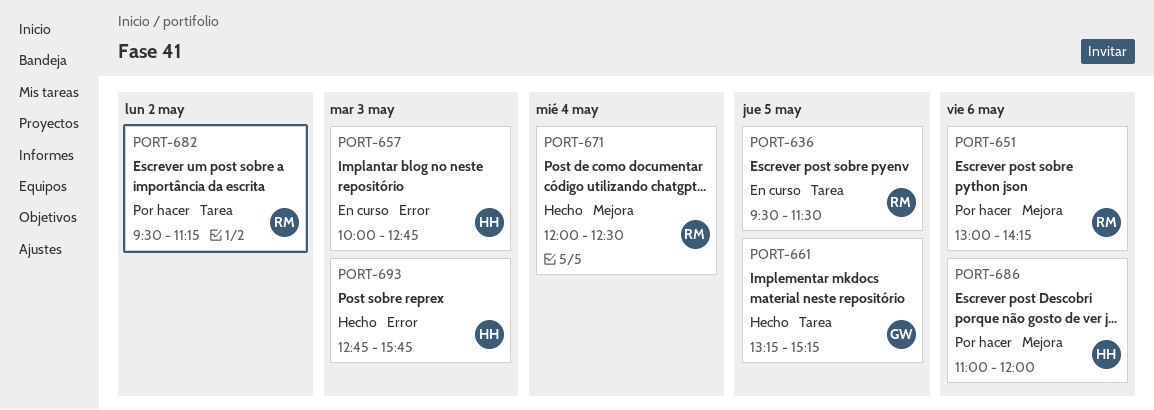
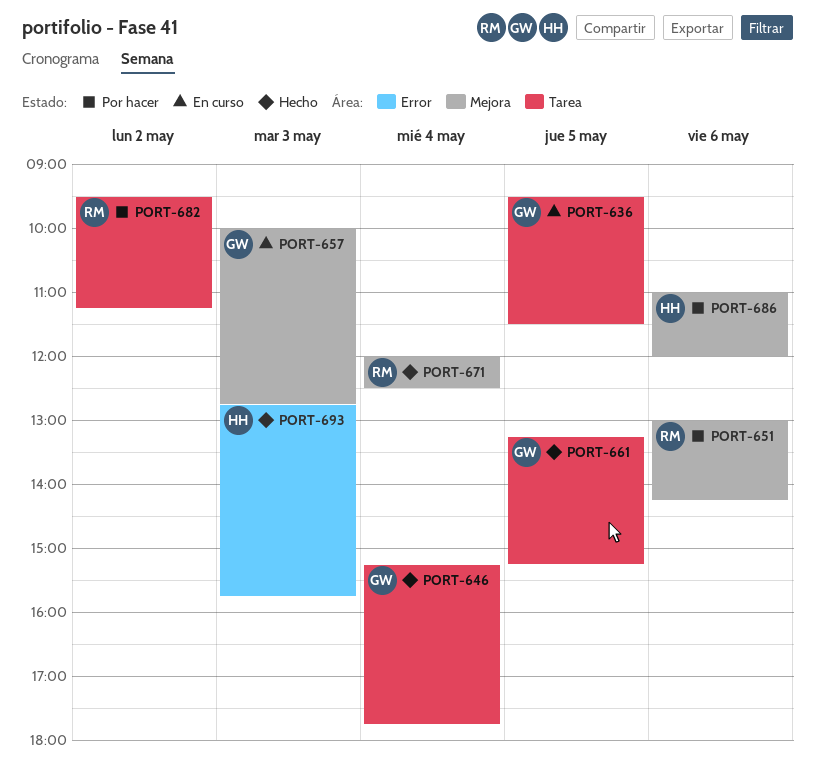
PORT-636, owner: RM -> GW
PORT-646: none -> present
PORT-657, owner: HH -> GW
PORT-657, label: Error -> Mejora

